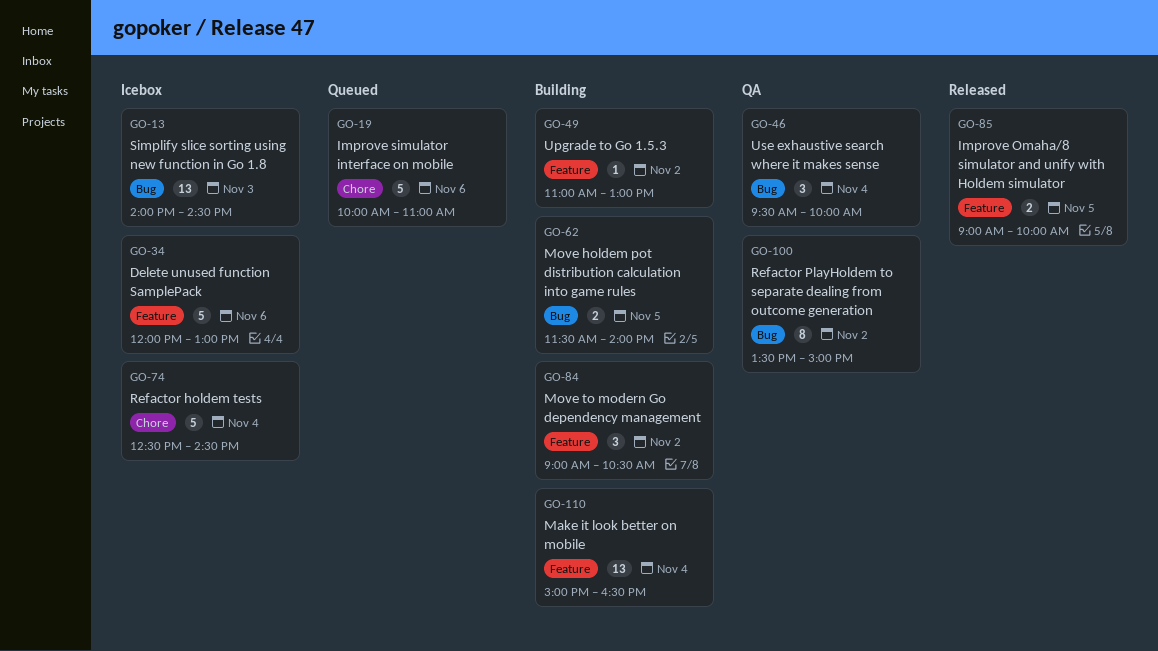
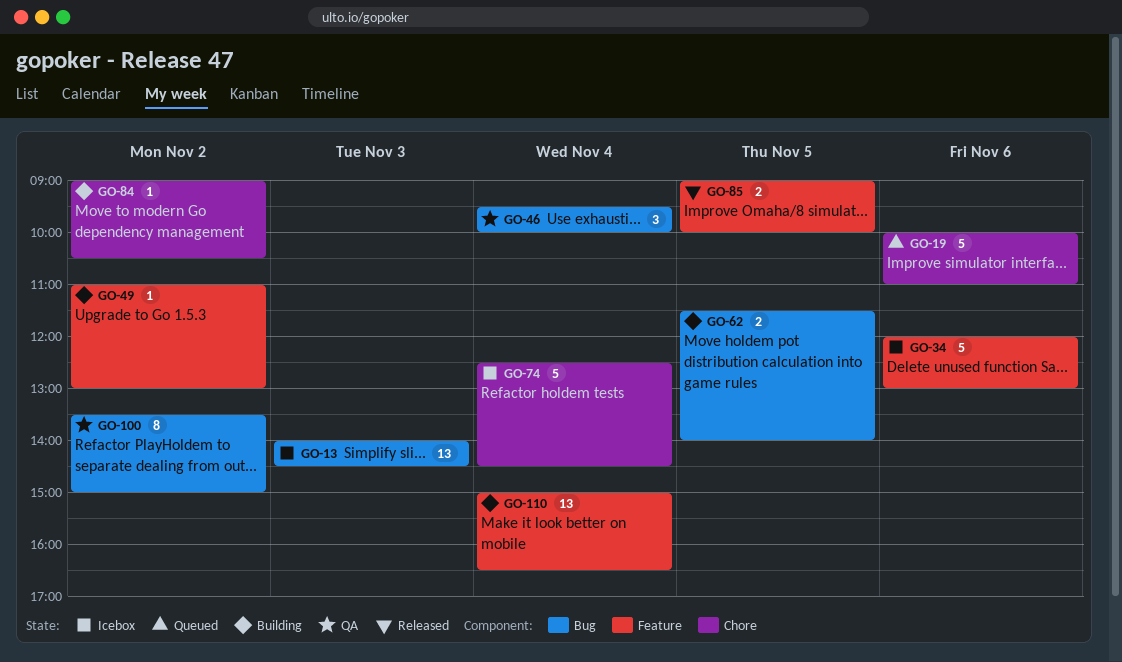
GO-84, label: Feature -> Chore
GO-84, estimate: 3 -> 1

